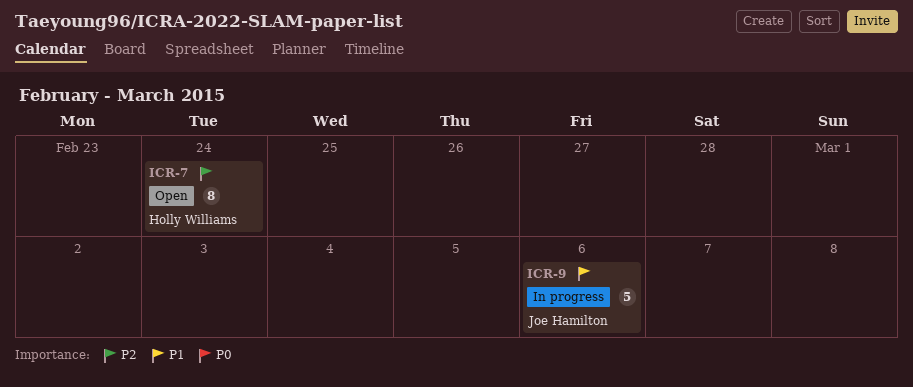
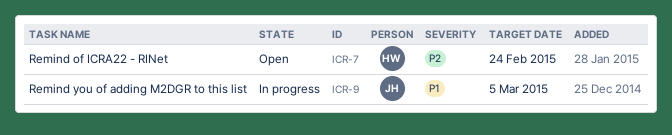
ICR-9, due: Mar 6 -> Mar 5

